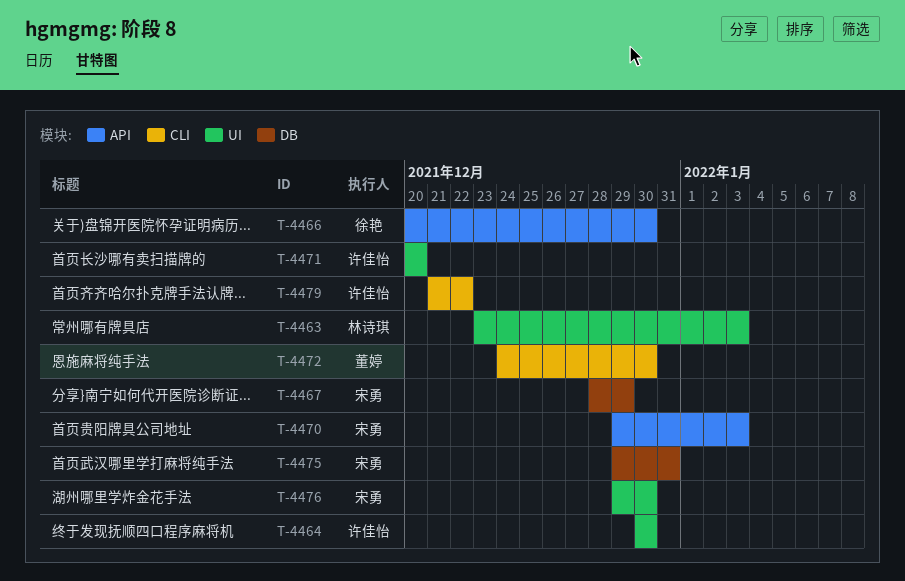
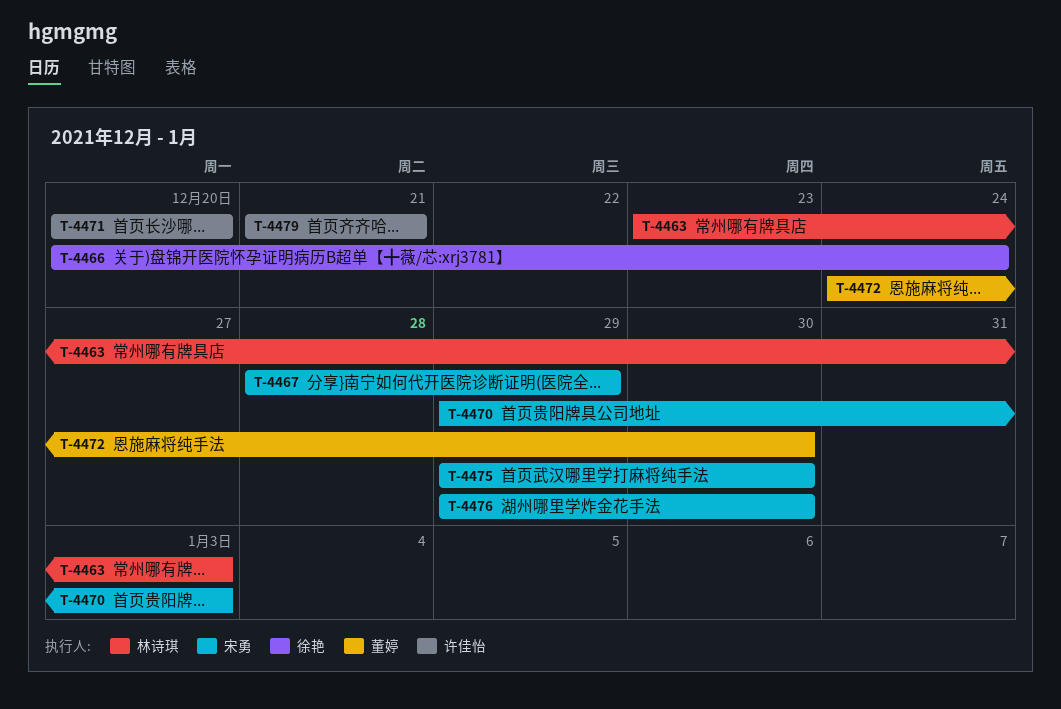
T-4464: present -> none
T-4466, due: Dec 30 -> Dec 24
T-4475, due: Dec 31 -> Dec 30
T-4479, due: Dec 22 -> Dec 21

